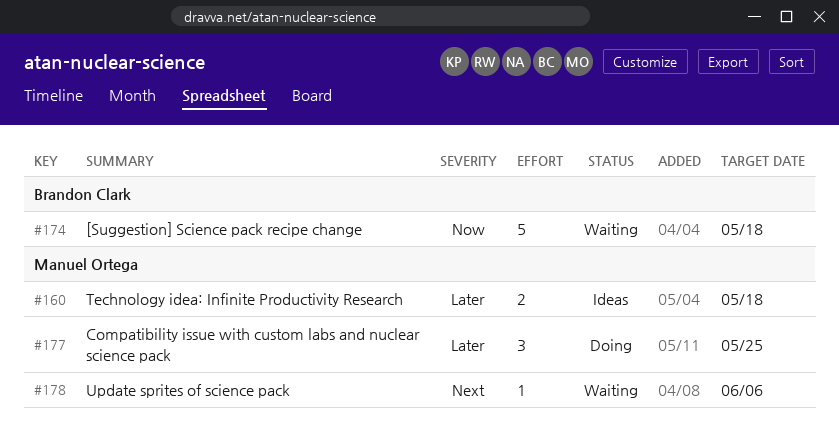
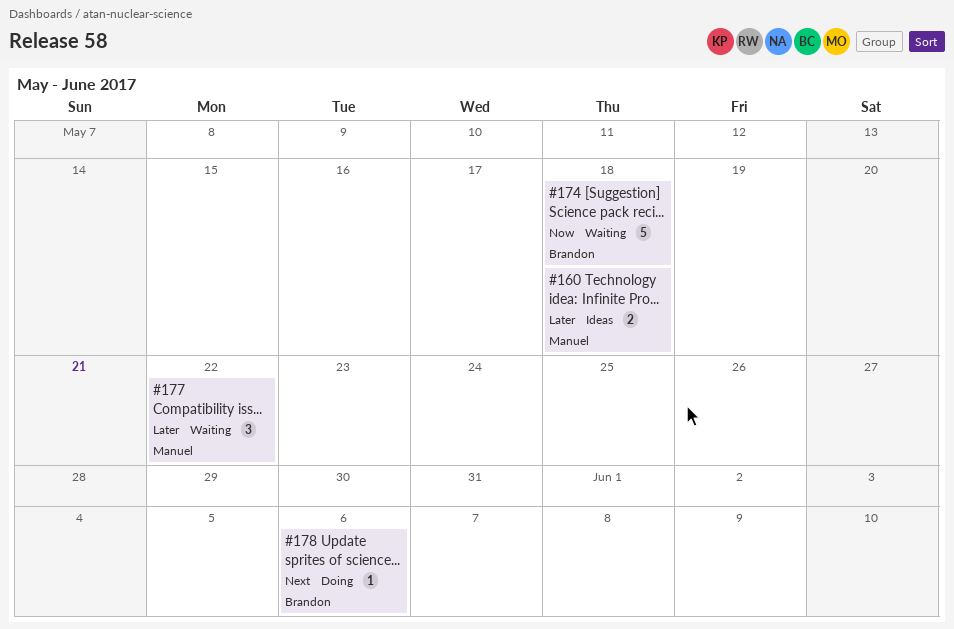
#177, status: Doing -> Waiting
#177, due: May 25 -> May 22
#178, status: Waiting -> Doing
#178, owner: Manuel Ortega -> Brandon Clark

